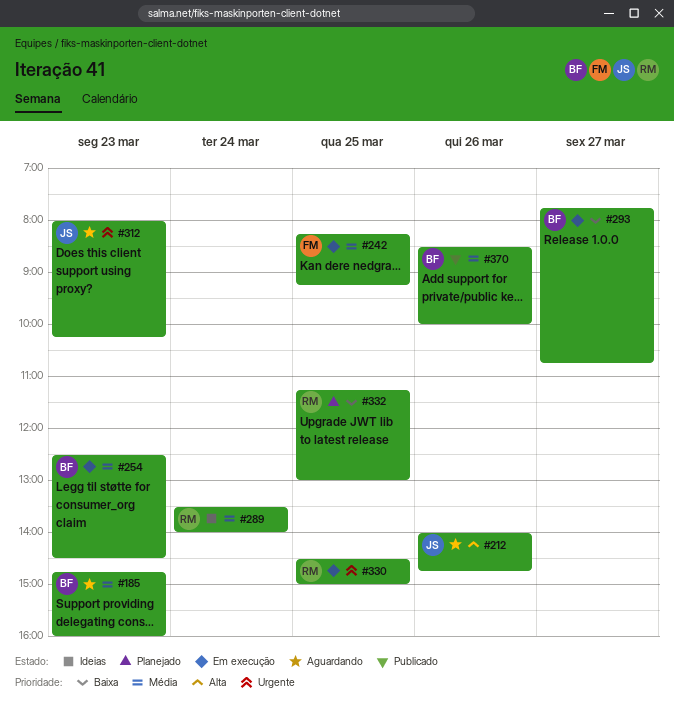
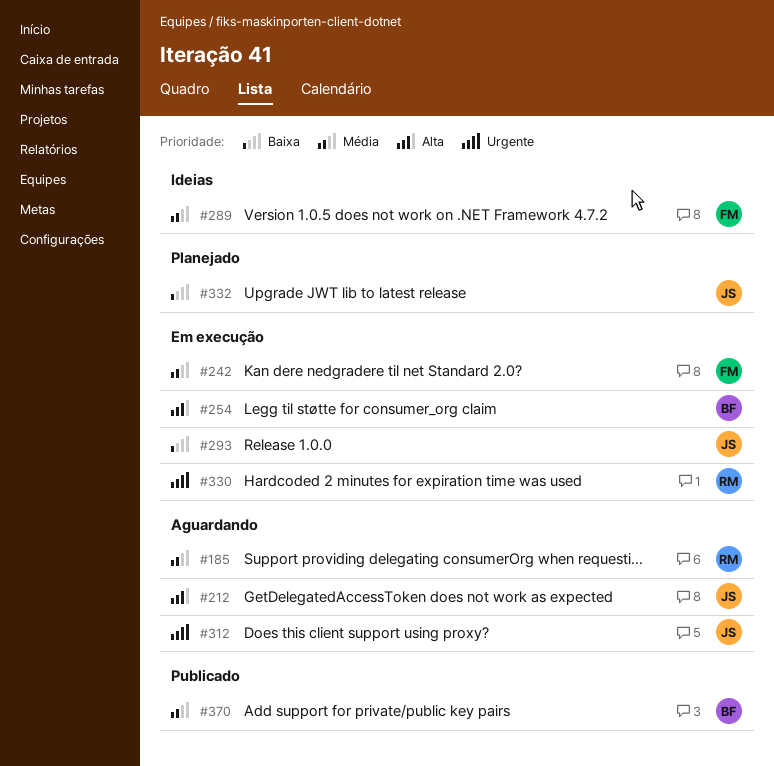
#185, owner: BF -> RM
#254, priority: Média -> Alta
#289, owner: RM -> FM
#293, owner: BF -> JS
#332, owner: RM -> JS

